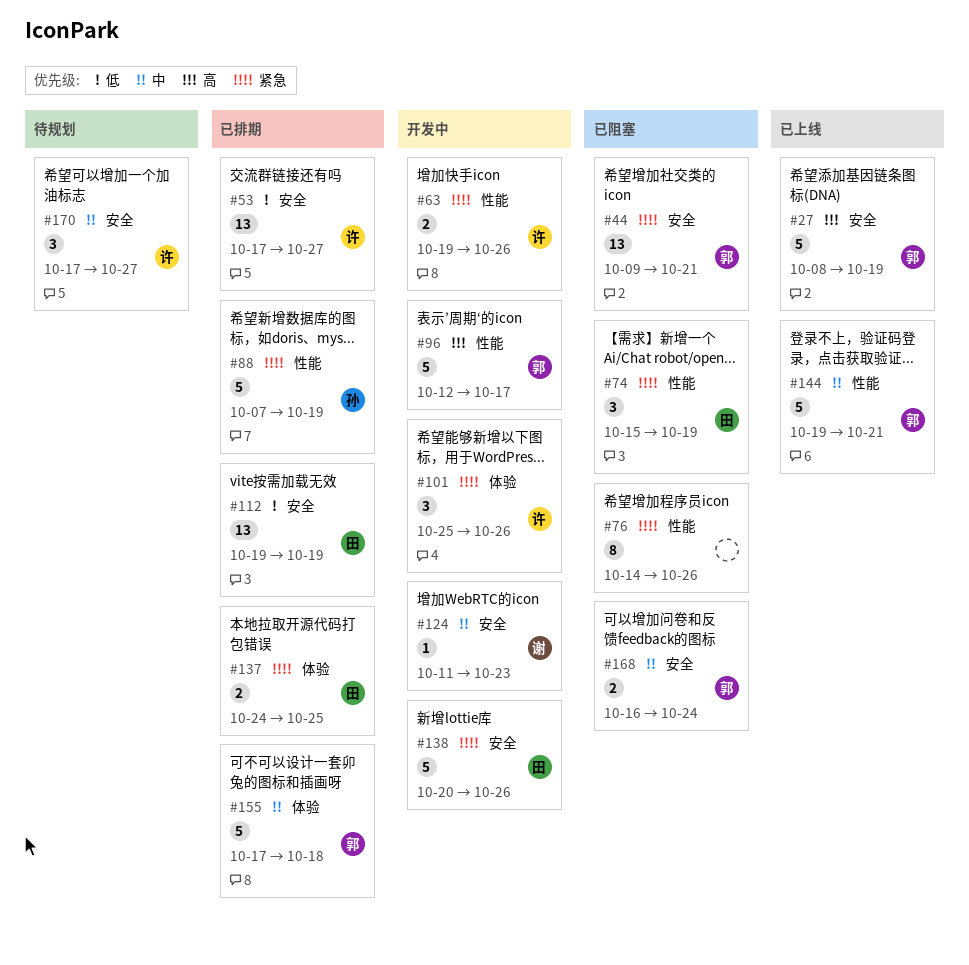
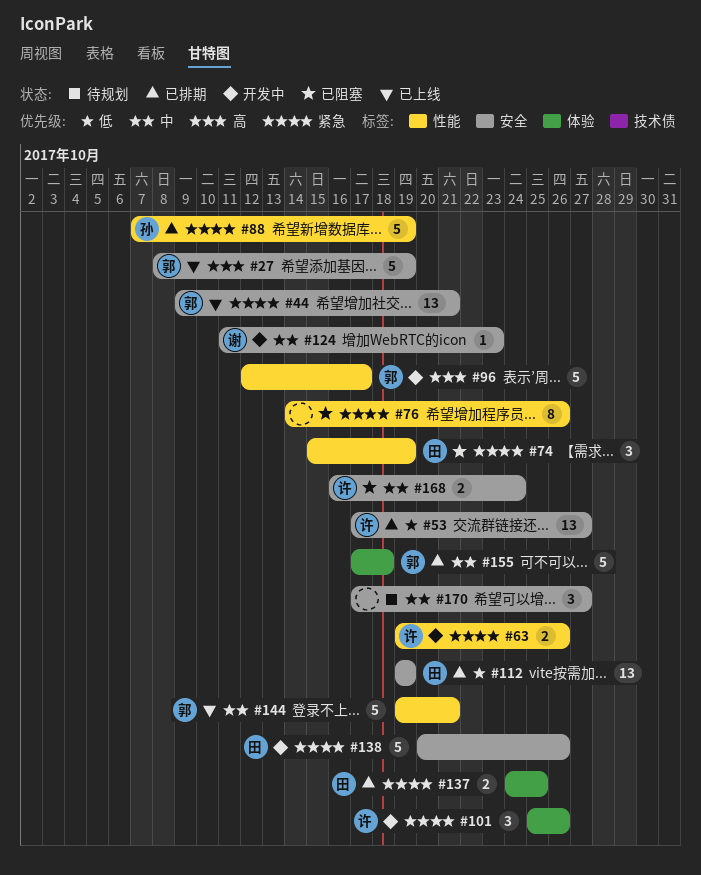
#44, status: 已阻塞 -> 已上线
#168, owner: 郭 -> 许
#170, owner: 许 -> none

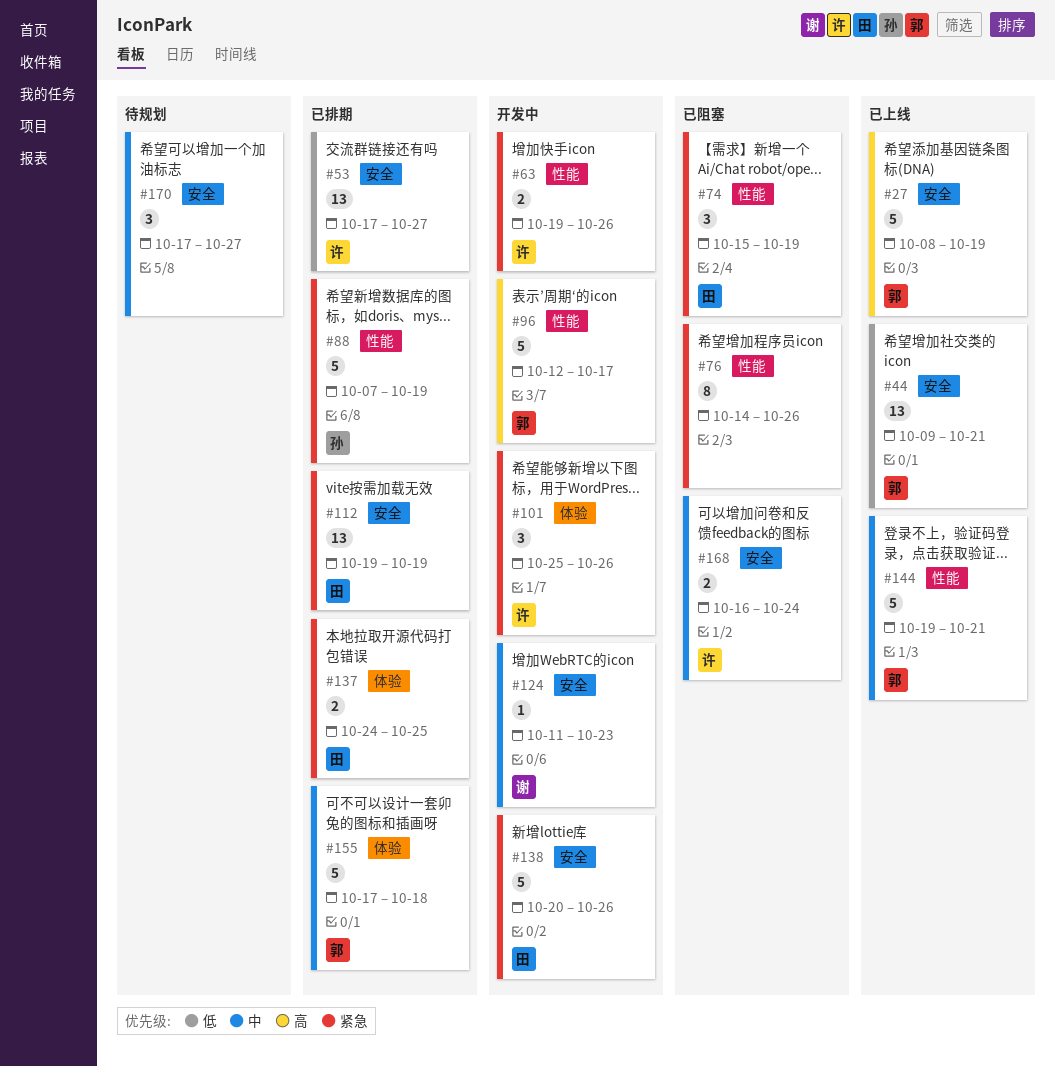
#44, priority: 紧急 -> 低
#112, priority: 低 -> 紧急

